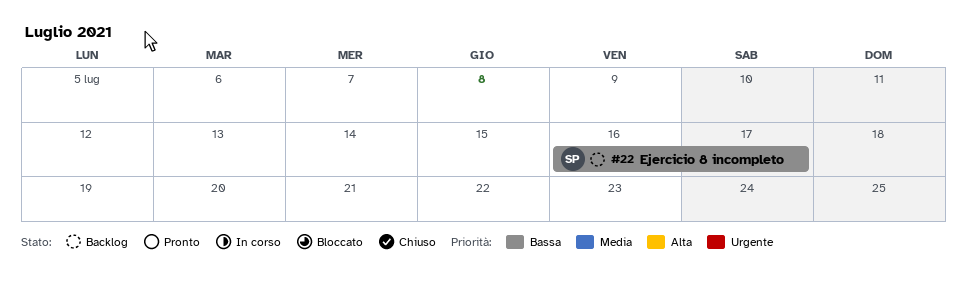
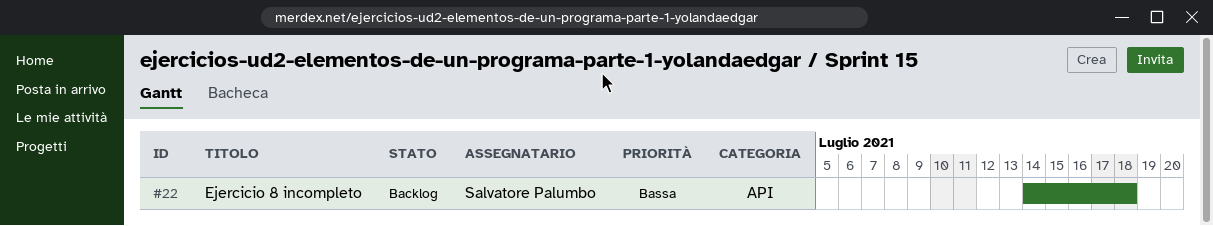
#22, start: Jul 16 -> Jul 14
#22, due: Jul 17 -> Jul 18

